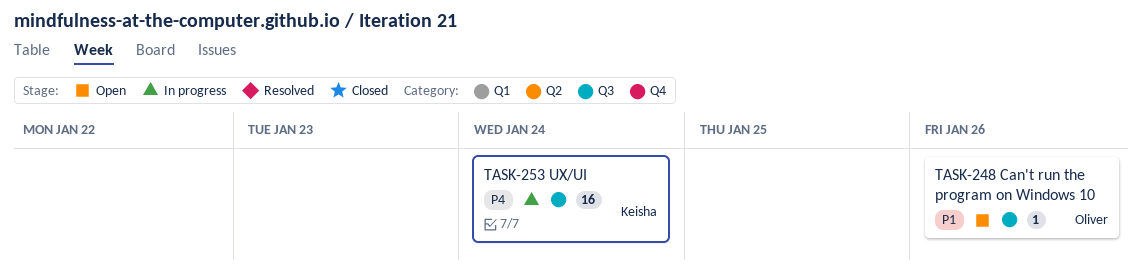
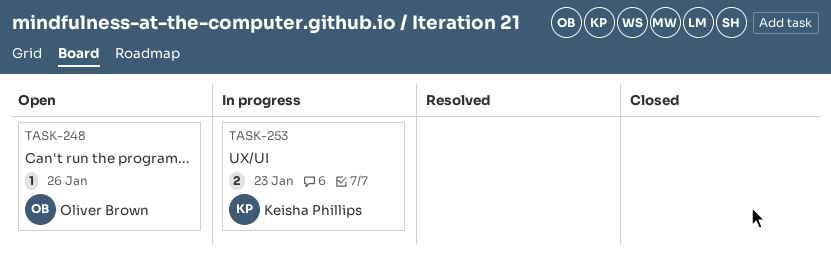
TASK-253, estimate: 16 -> 2
TASK-253, due: Jan 24 -> Jan 23

